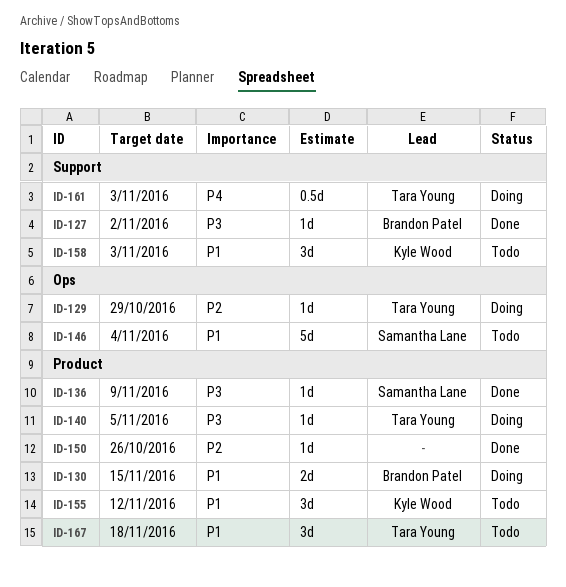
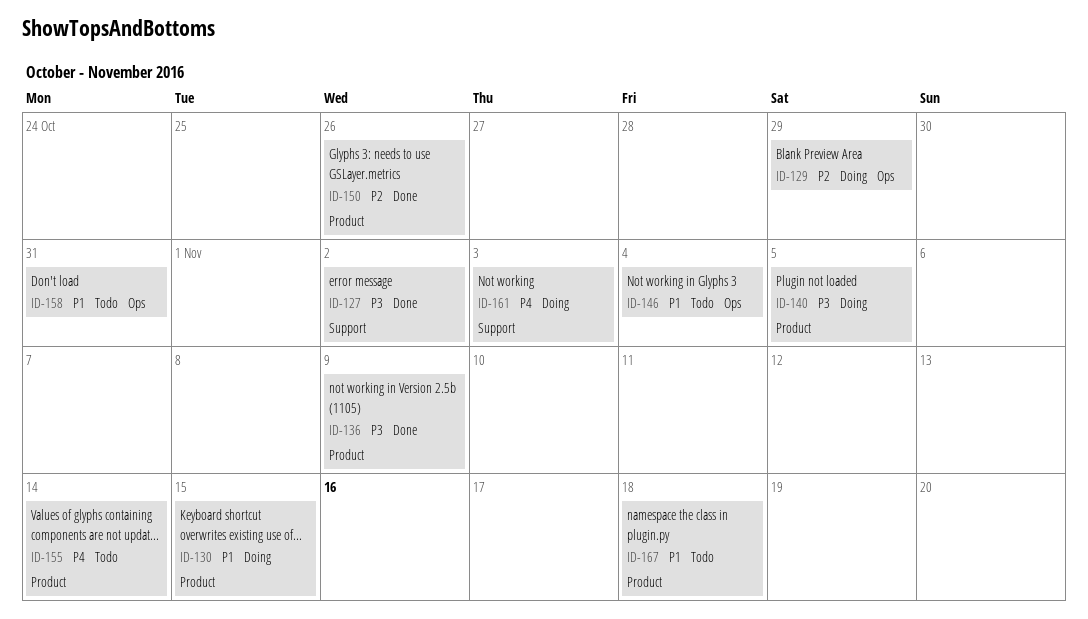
ID-155, priority: P1 -> P4
ID-155, due: Nov 12 -> Nov 14
ID-158, label: Support -> Ops
ID-158, due: Nov 3 -> Oct 31

